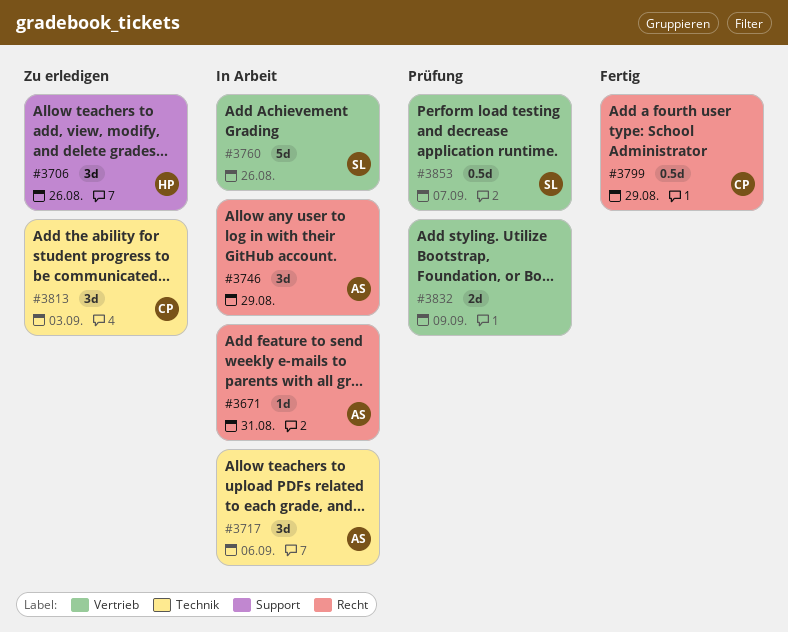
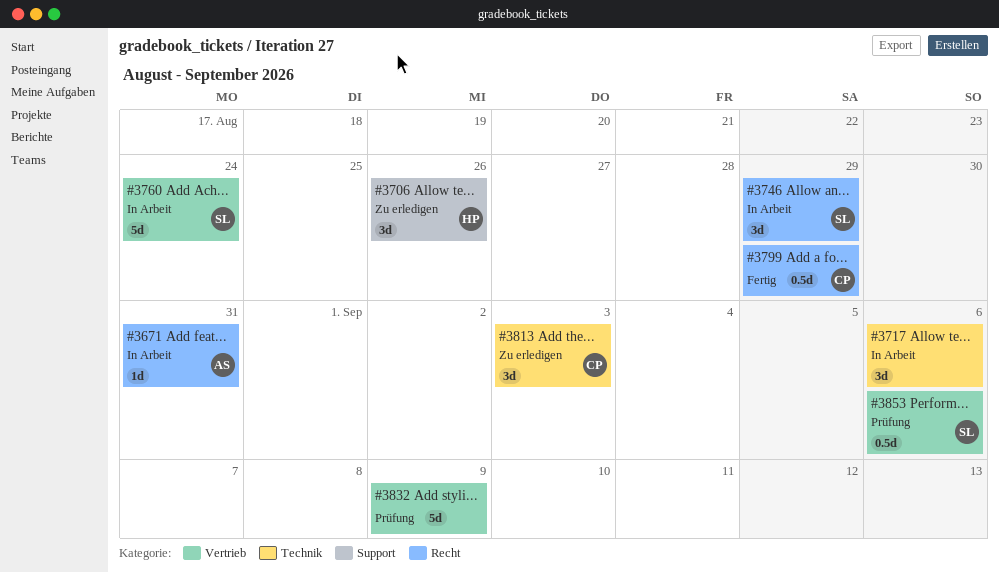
#3717, owner: AS -> none
#3746, owner: AS -> SL
#3760, due: Aug 26 -> Aug 24
#3832, estimate: 2d -> 5d
#3853, due: Sep 7 -> Sep 6

